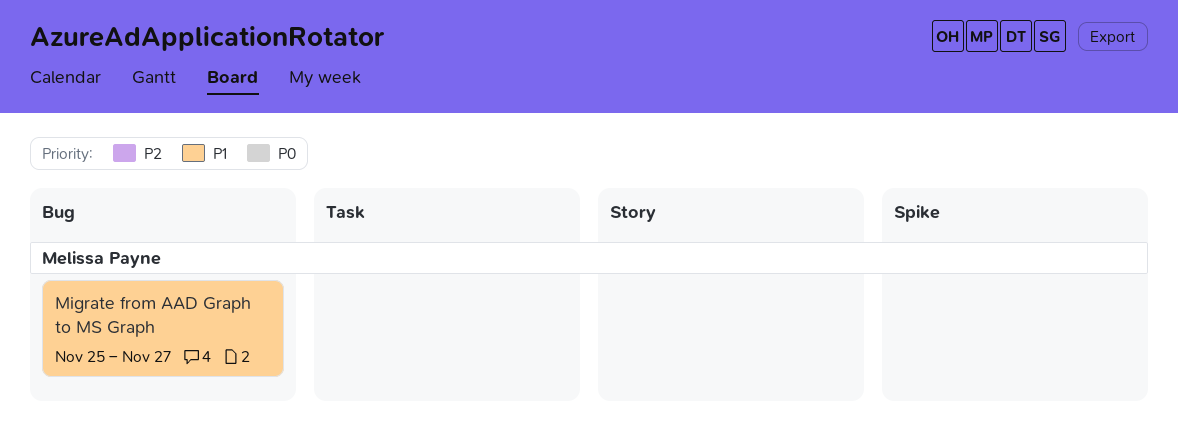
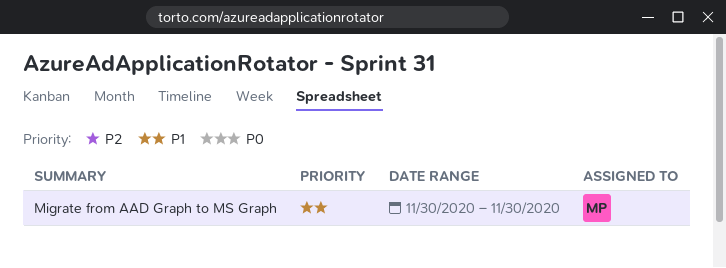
Migrate from AAD Graph to MS Graph, start: Nov 25 -> Nov 30
Migrate from AAD Graph to MS Graph, due: Nov 27 -> Nov 30

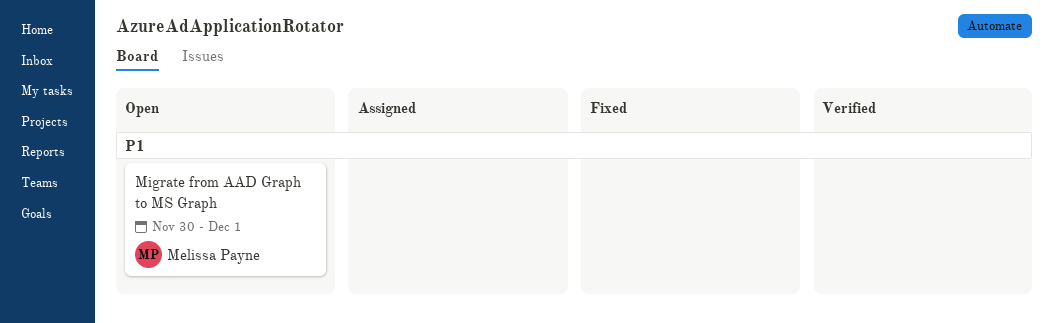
Migrate from AAD Graph to MS Graph, due: Nov 30 -> Dec 1

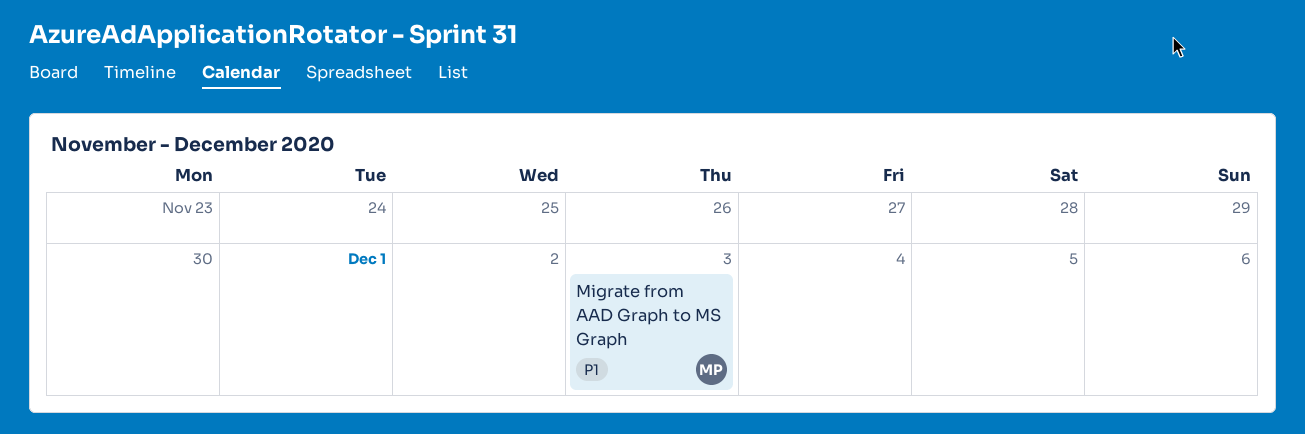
Migrate from AAD Graph to MS Graph, due: Dec 1 -> Dec 3

